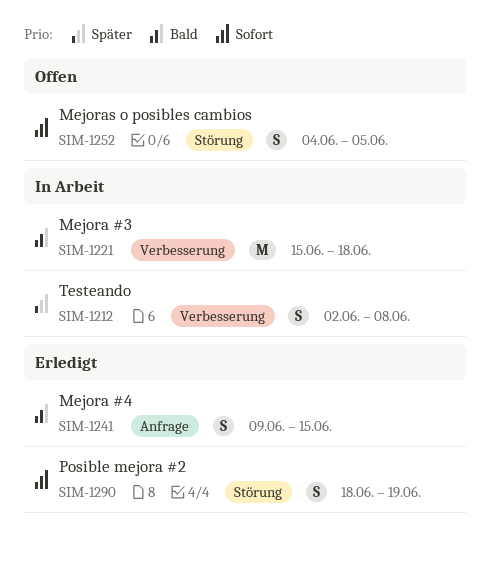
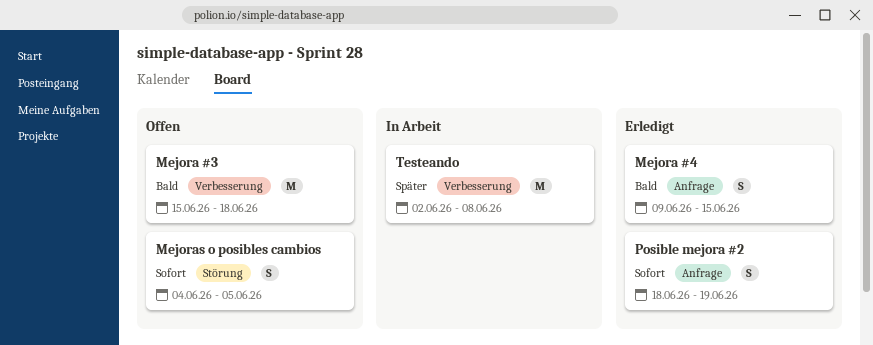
Mejora #3, status: In Arbeit -> Offen
Posible mejora #2, label: Störung -> Anfrage
Testeando, estimate: S -> M

